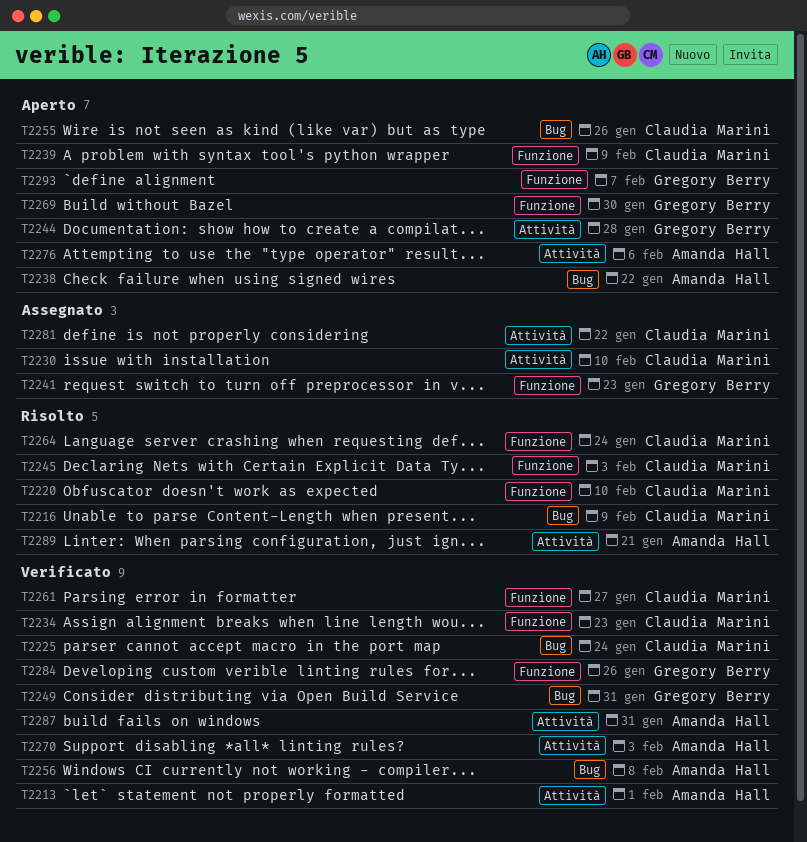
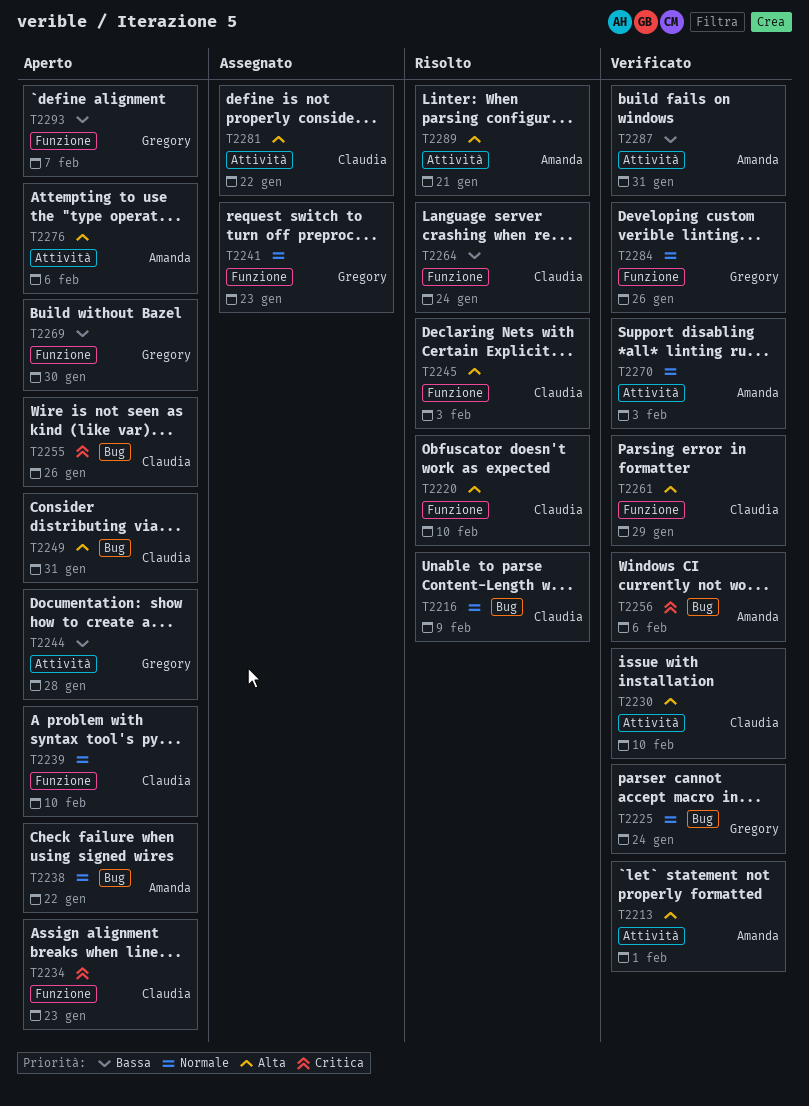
T2225, owner: Claudia Marini -> Gregory Berry
T2230, status: Assegnato -> Verificato
T2234, status: Verificato -> Aperto
T2239, due: Feb 9 -> Feb 10
T2249, status: Verificato -> Aperto
T2249, owner: Gregory Berry -> Claudia Marini
T2256, due: Feb 8 -> Feb 6
T2261, due: Jan 27 -> Jan 29

